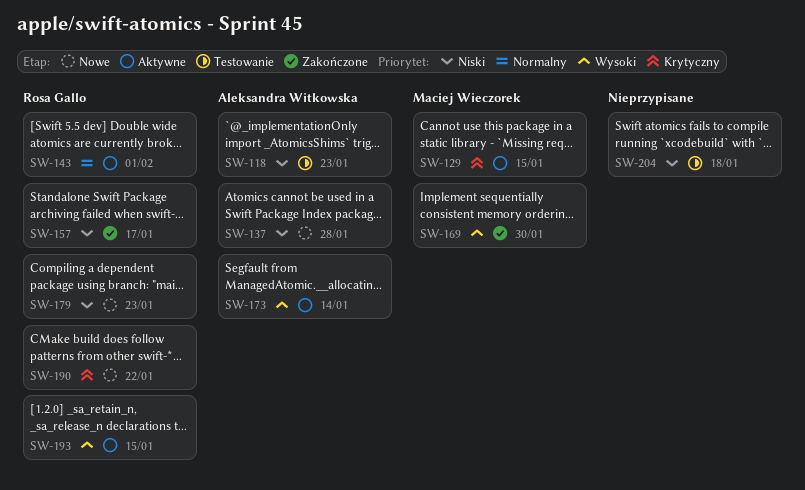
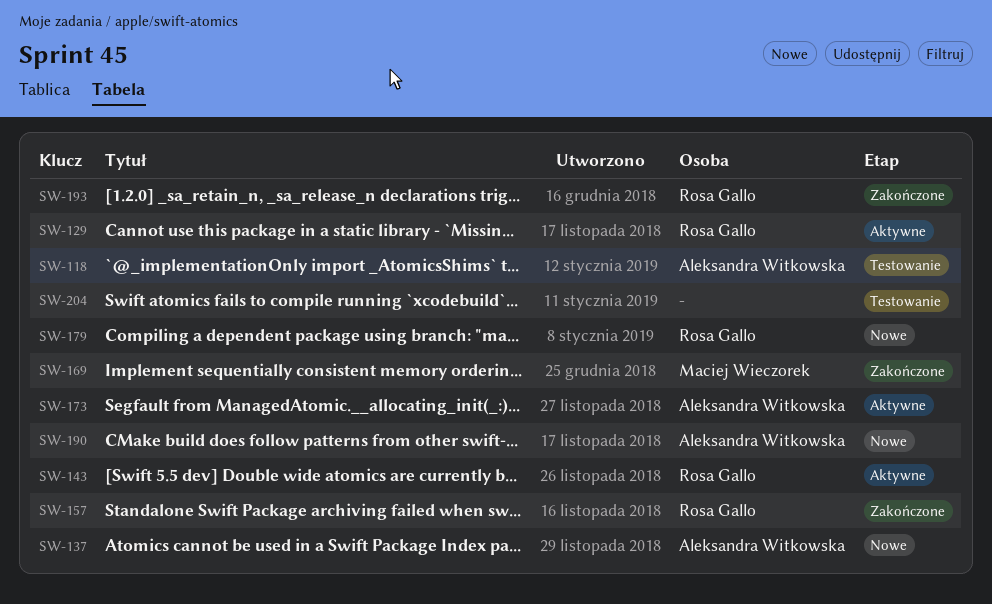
SW-129, owner: Maciej Wieczorek -> Rosa Gallo
SW-190, owner: Rosa Gallo -> Aleksandra Witkowska
SW-193, status: Aktywne -> Zakończone

